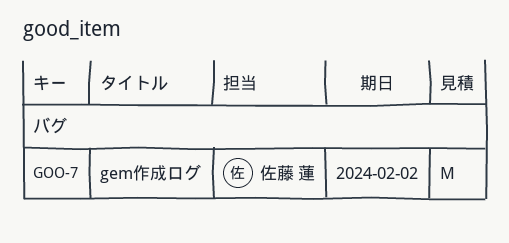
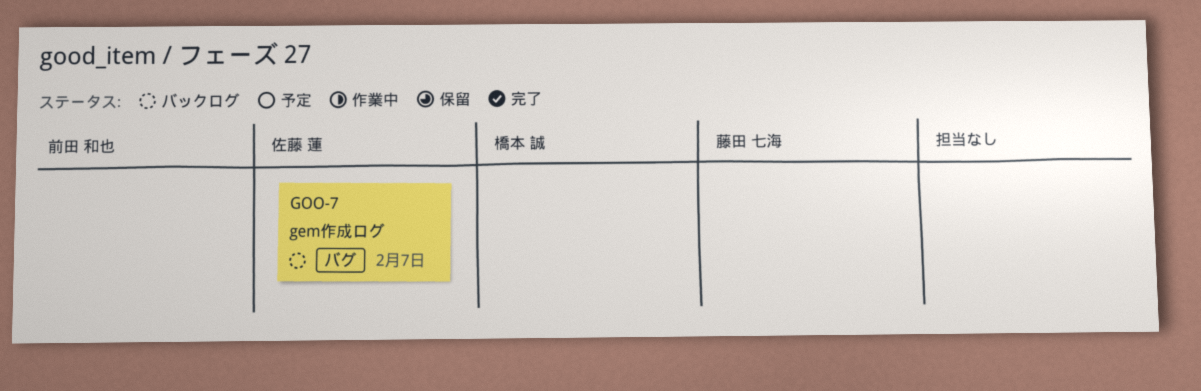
GOO-7, due: Feb 2 -> Feb 7

